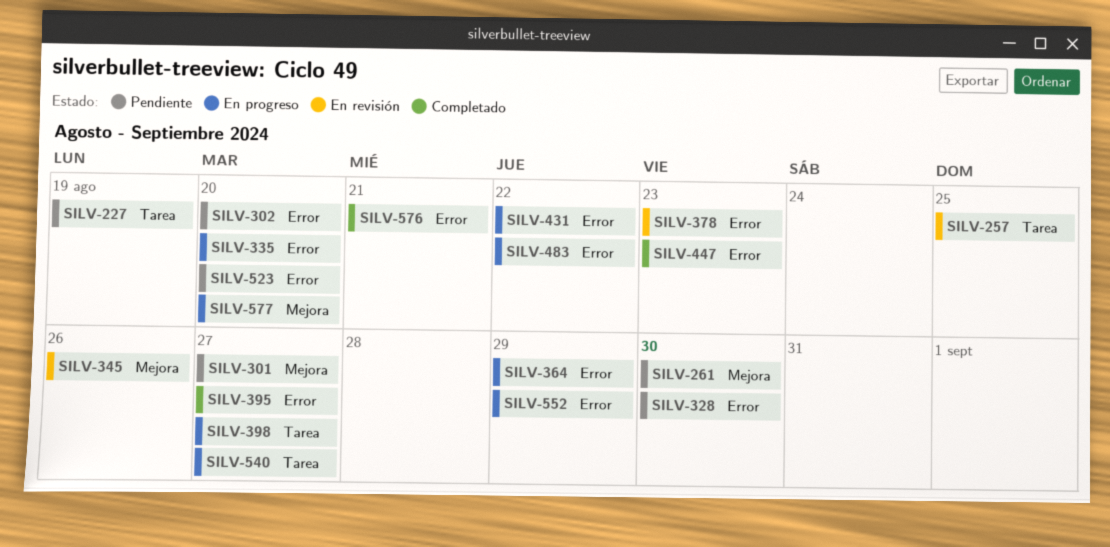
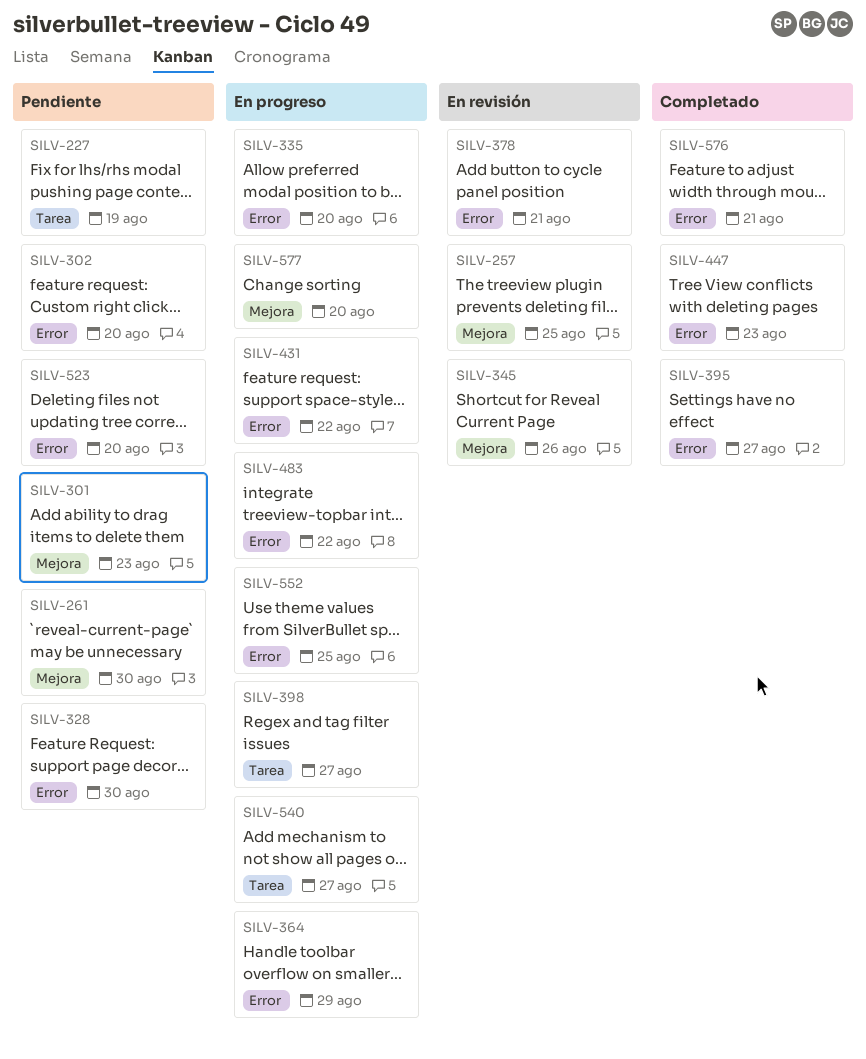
SILV-257, label: Tarea -> Mejora
SILV-301, due: Aug 27 -> Aug 23
SILV-378, due: Aug 23 -> Aug 21
SILV-552, due: Aug 29 -> Aug 25

